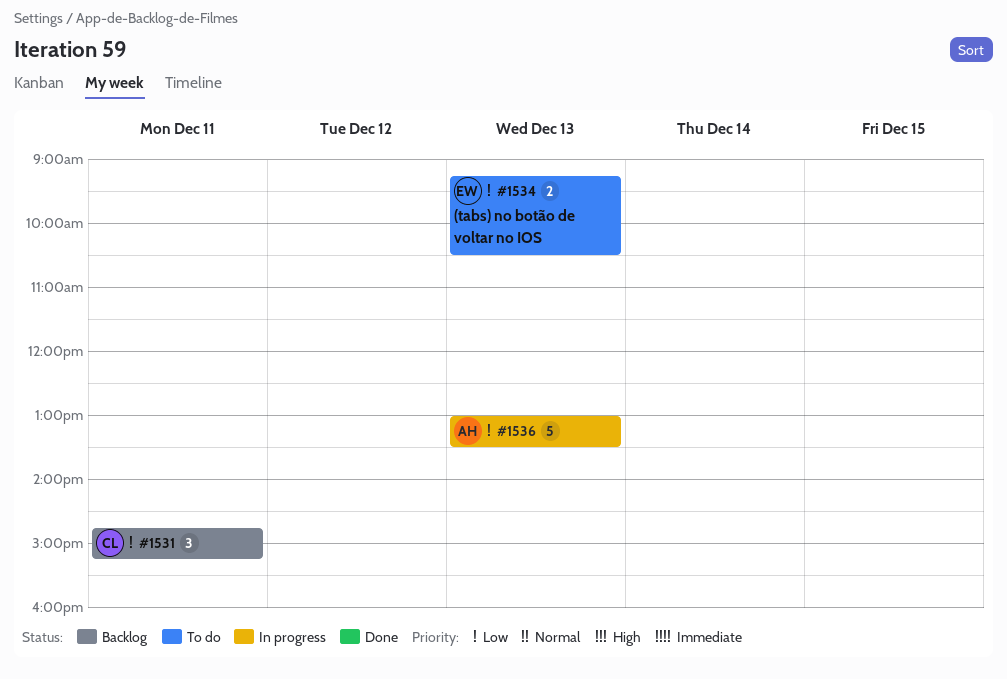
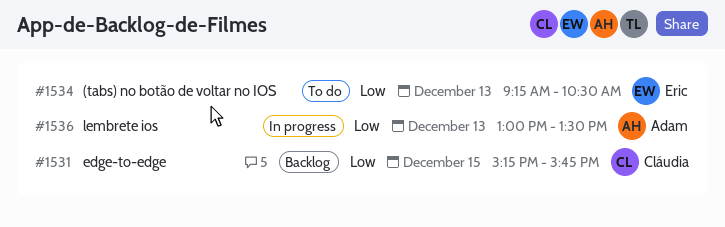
#1531, day: Dec 11 -> Dec 15
#1531, begins: 14:45 -> 15:15
#1531, ends: 15:15 -> 15:45

